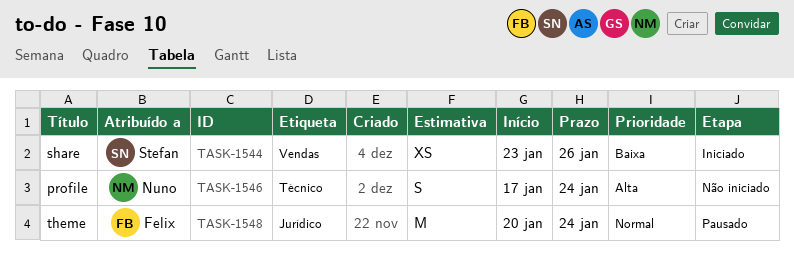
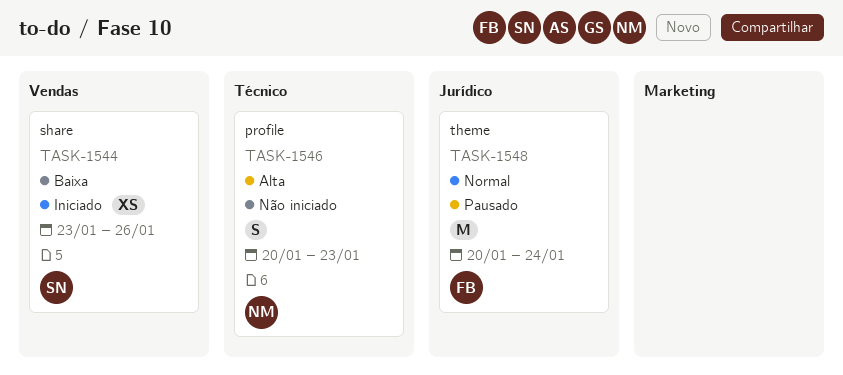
TASK-1546, start: Jan 17 -> Jan 20
TASK-1546, due: Jan 24 -> Jan 23

